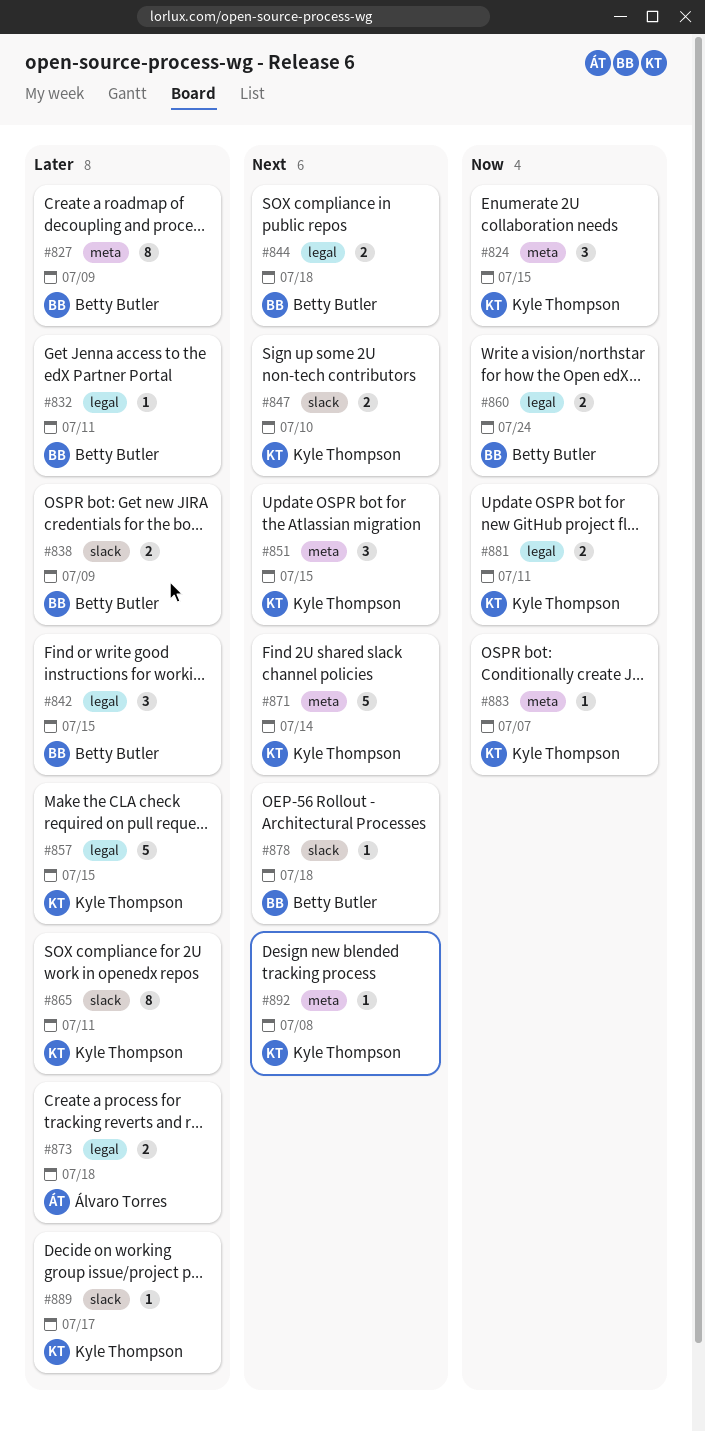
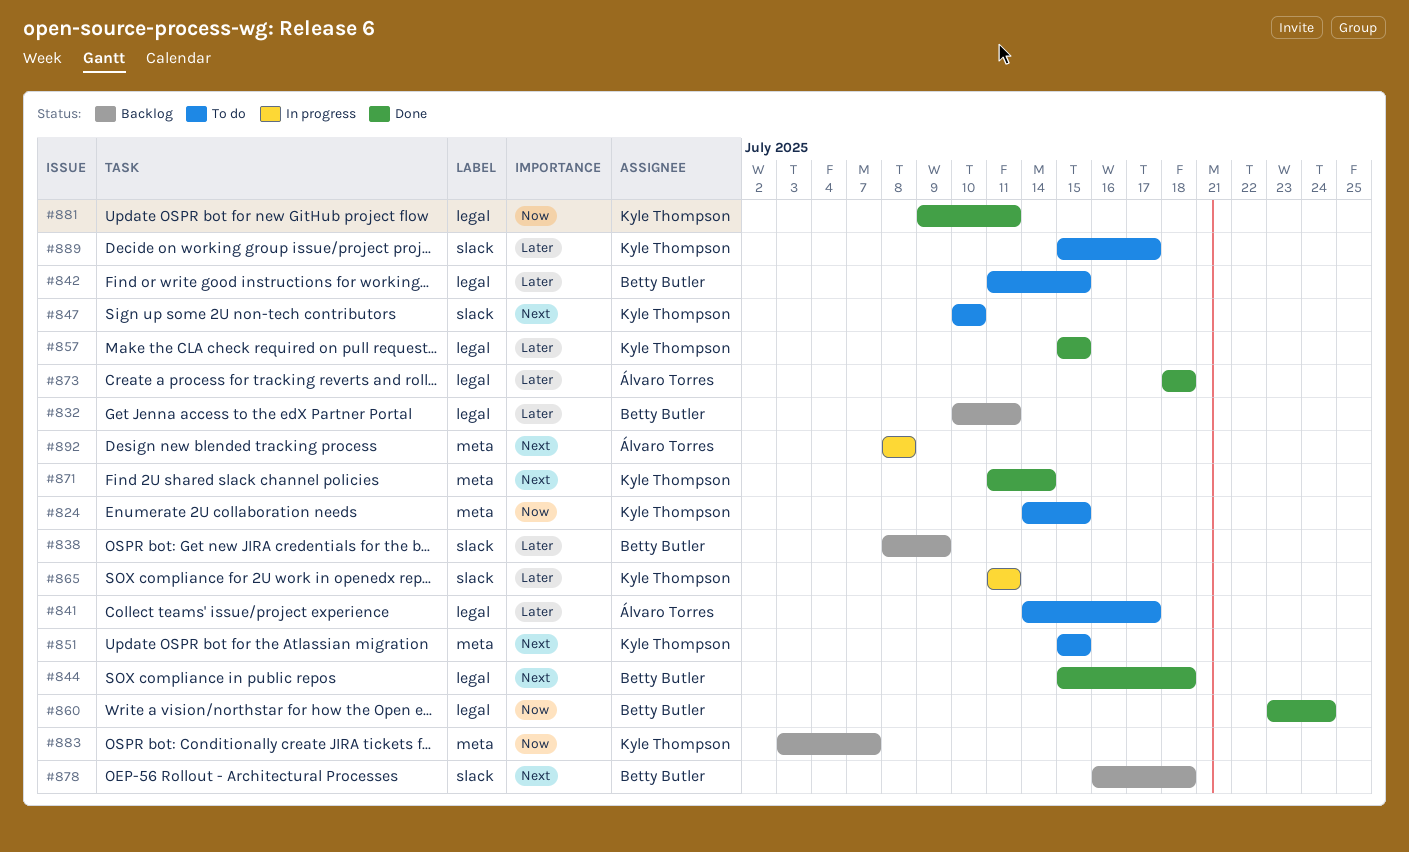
#827: present -> none
#841: none -> present
#892, owner: Kyle Thompson -> Álvaro Torres

